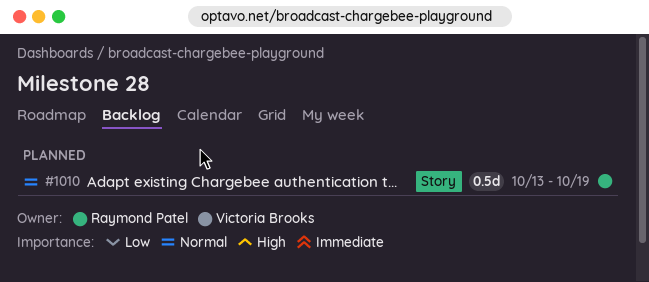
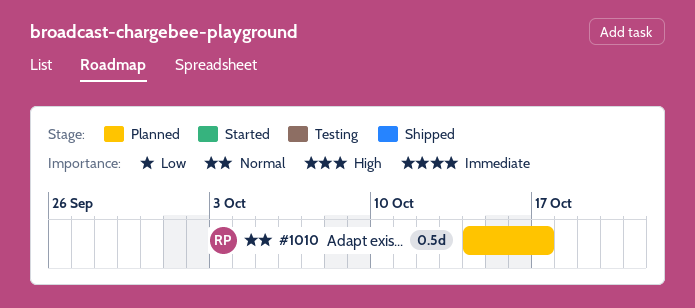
#1010, start: Oct 13 -> Oct 14
#1010, due: Oct 19 -> Oct 17

